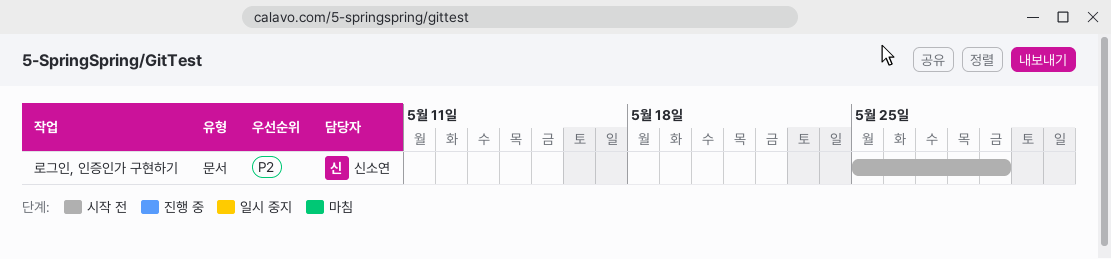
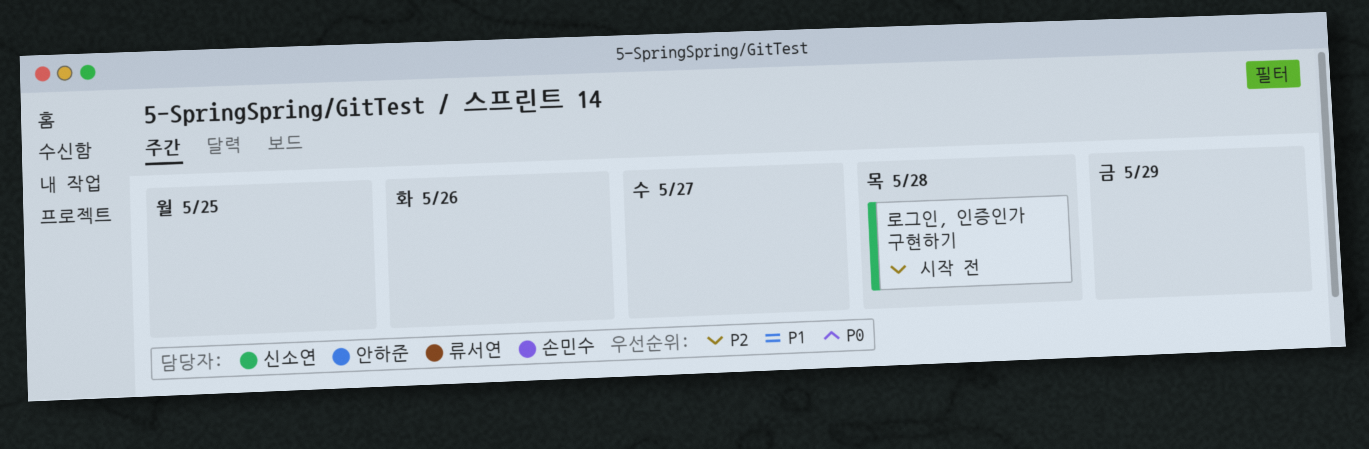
로그인, 인증인가 구현하기, due: May 29 -> May 28

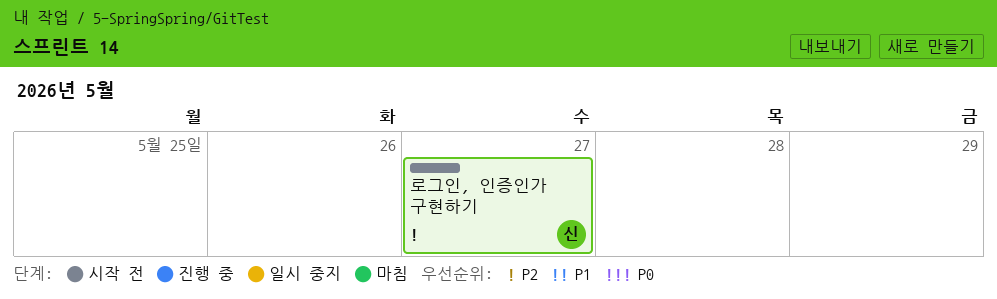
로그인, 인증인가 구현하기, due: May 28 -> May 27

